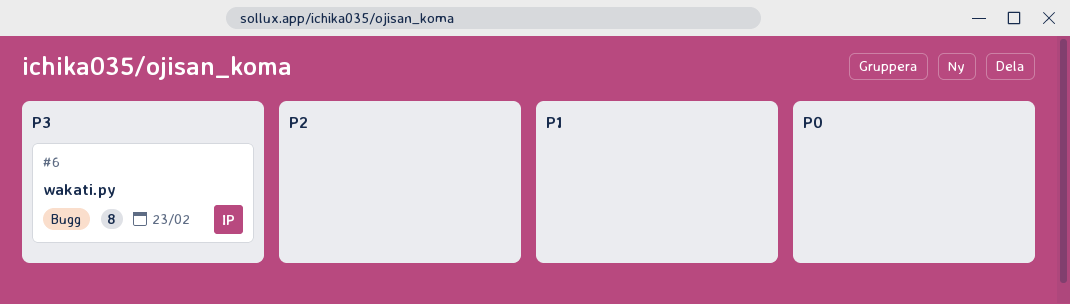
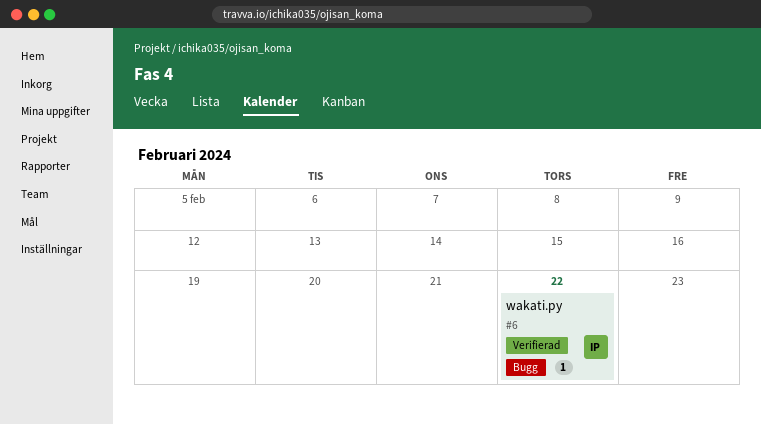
#6, estimate: 8 -> 1
#6, due: Feb 23 -> Feb 22

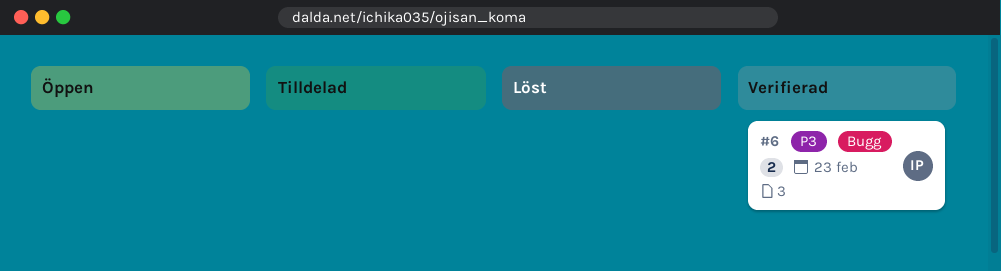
#6, estimate: 1 -> 2
#6, due: Feb 22 -> Feb 23

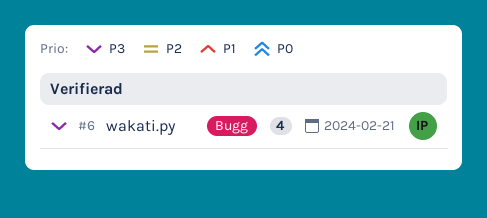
#6, estimate: 2 -> 4
#6, due: Feb 23 -> Feb 21

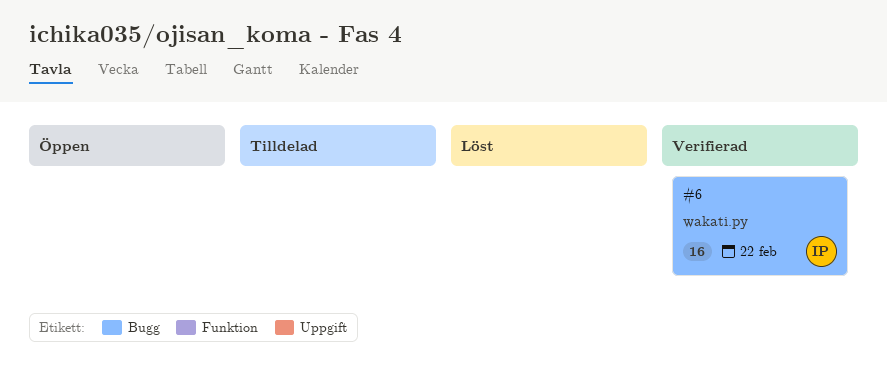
#6, estimate: 4 -> 16
#6, due: Feb 21 -> Feb 22

